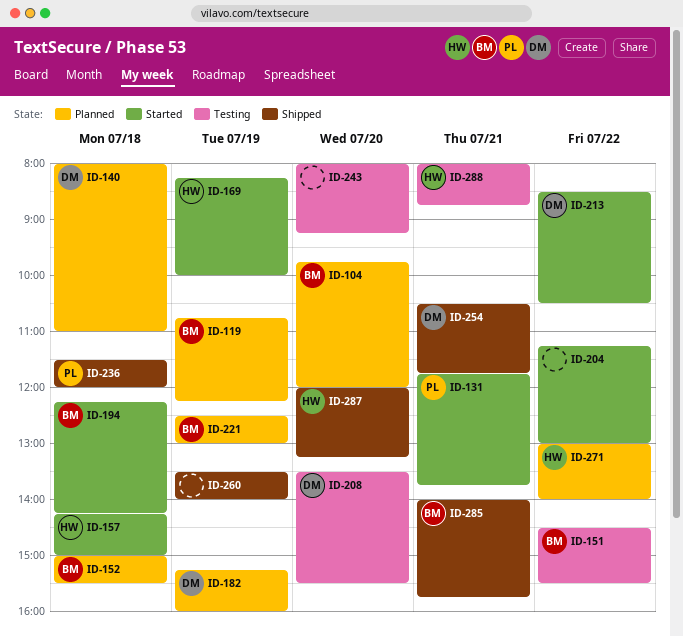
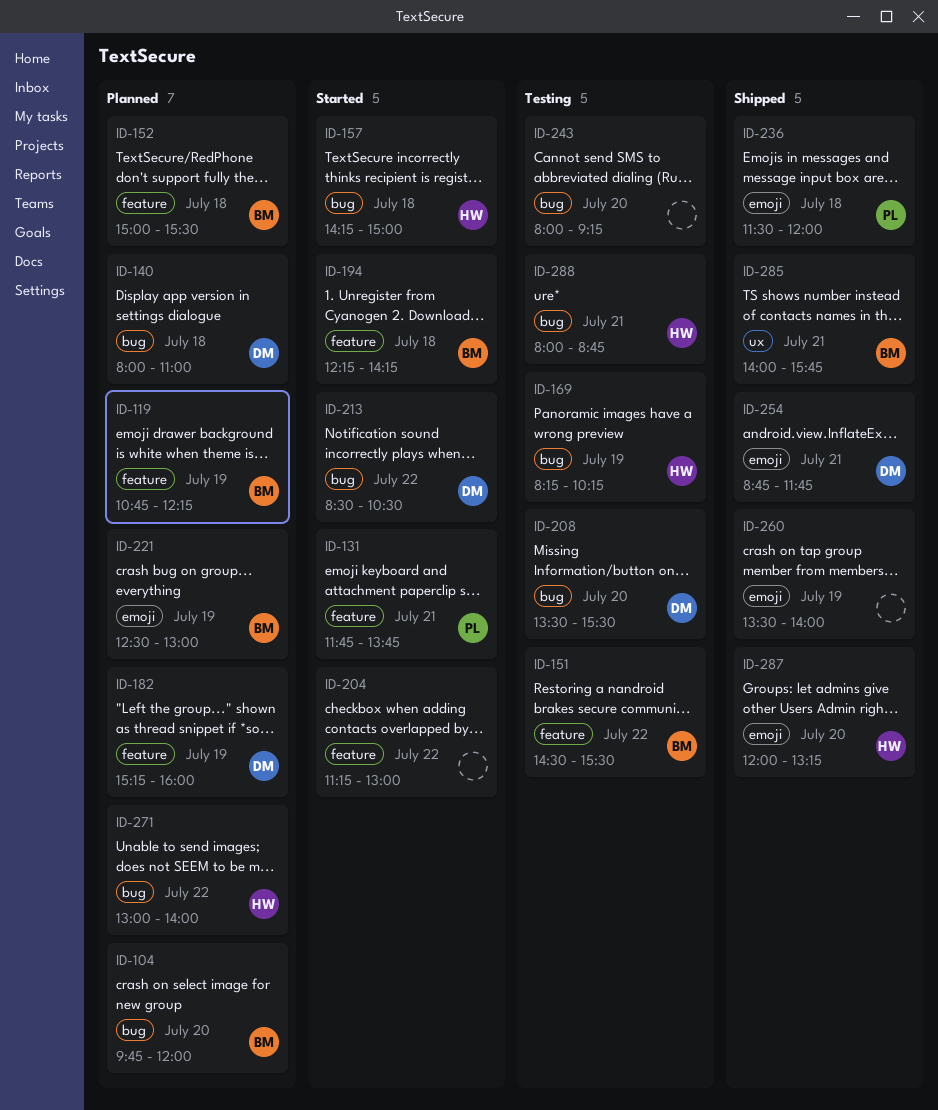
ID-169, status: Started -> Testing
ID-169, ends: 10:00 -> 10:15
ID-254, begins: 10:30 -> 08:45

